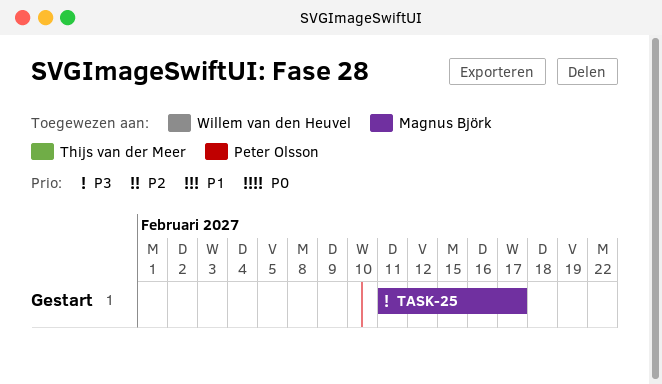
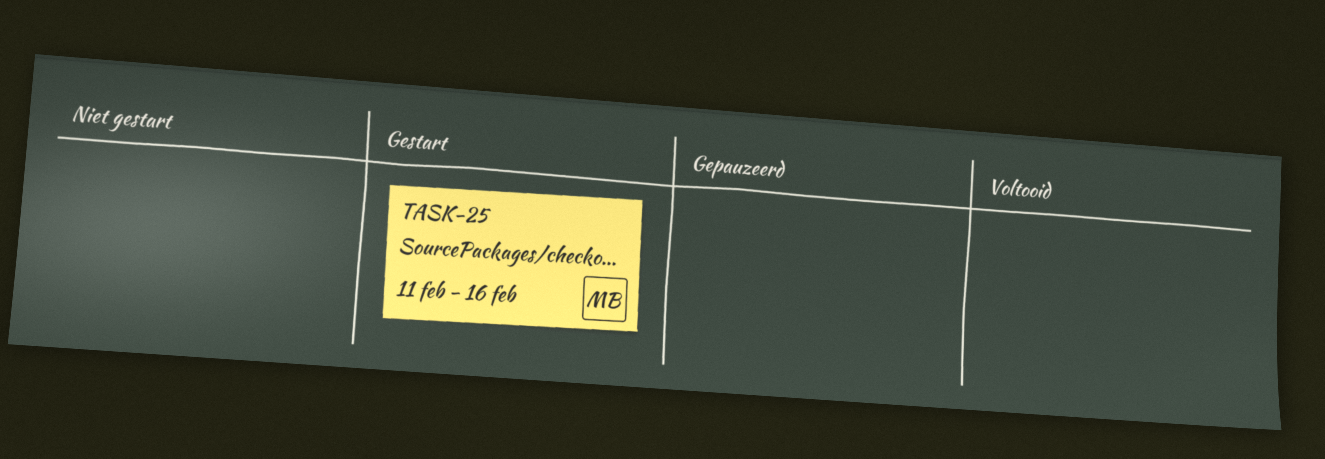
TASK-25, due: Feb 17 -> Feb 16

